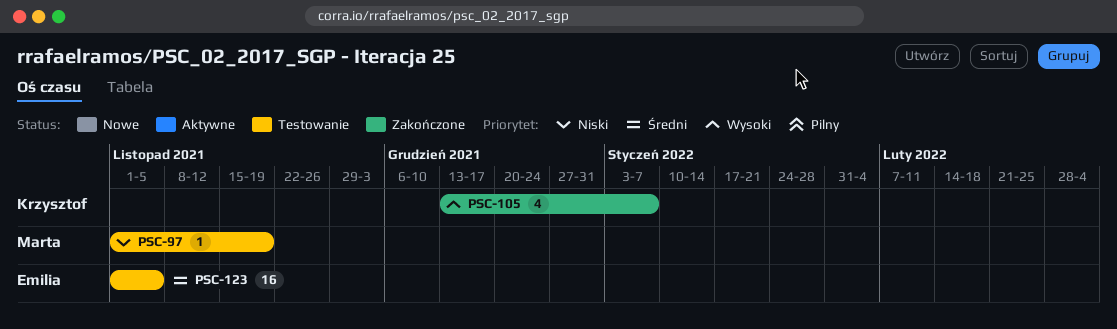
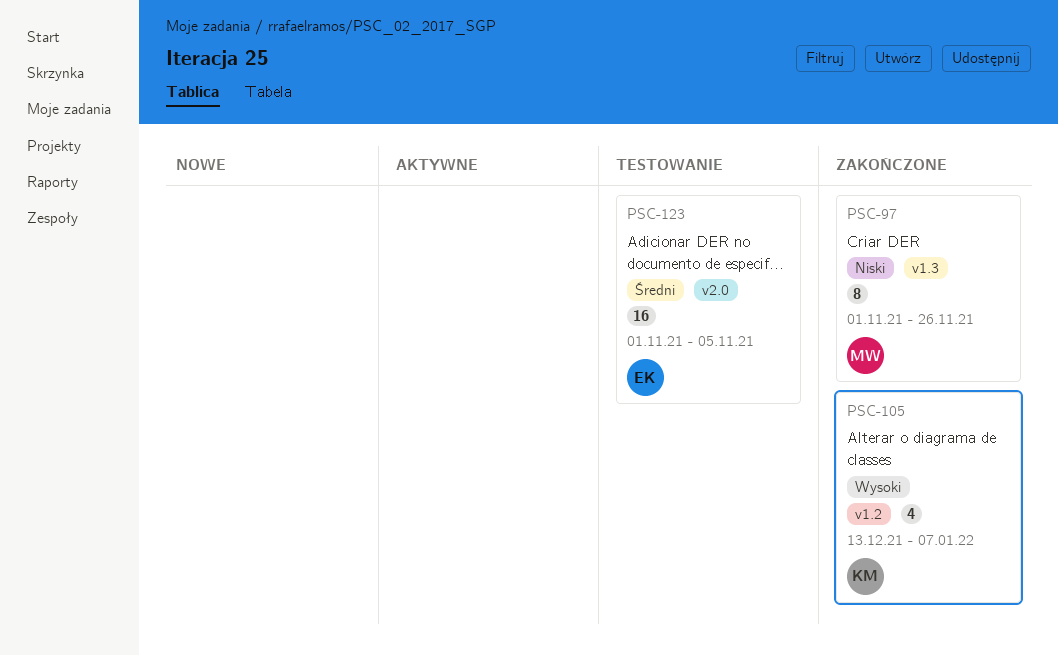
PSC-97, status: Testowanie -> Zakończone
PSC-97, estimate: 1 -> 8
PSC-97, due: Nov 19 -> Nov 26

